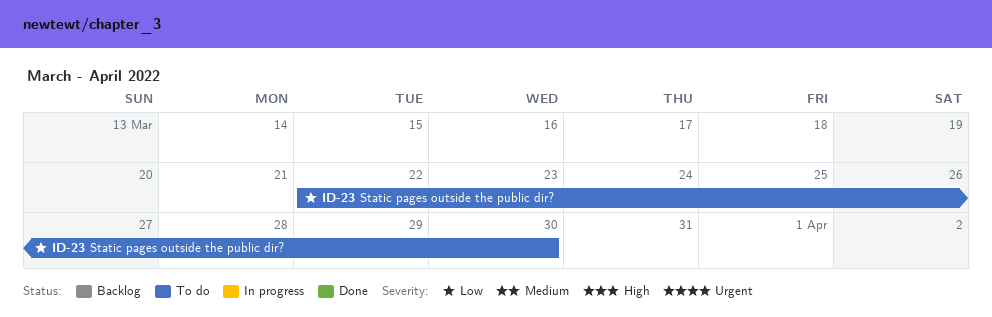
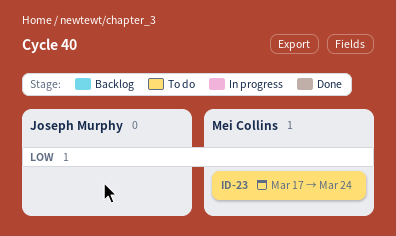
ID-23, start: Mar 22 -> Mar 17
ID-23, due: Mar 30 -> Mar 24

